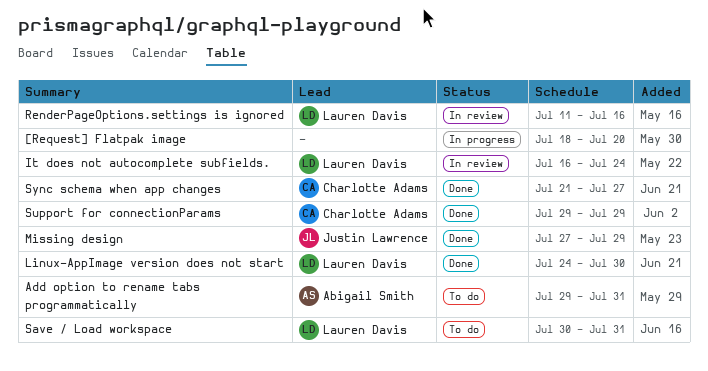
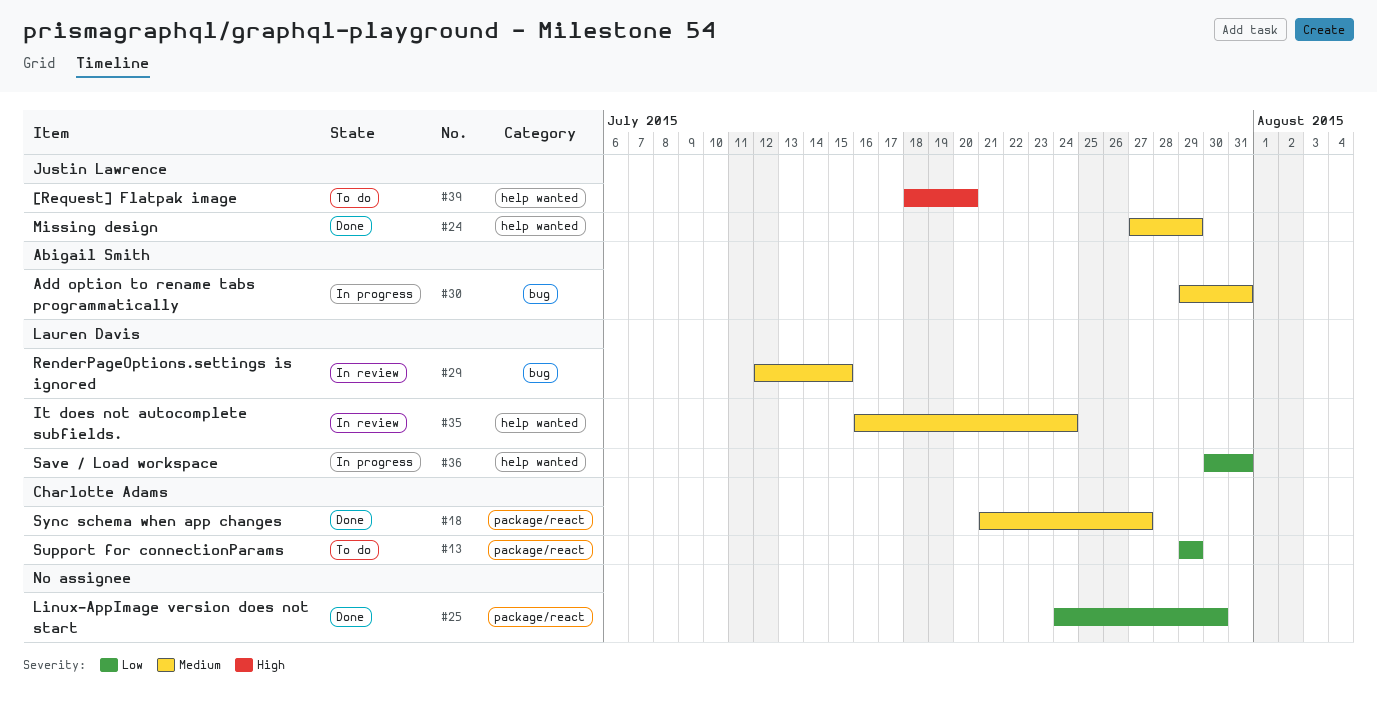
[Request] Flatpak image, status: In progress -> To do
[Request] Flatpak image, owner: none -> Justin Lawrence
Add option to rename tabs programmatically, status: To do -> In progress
Linux-AppImage version does not start, owner: Lauren Davis -> none
RenderPageOptions.settings is ignored, start: Jul 11 -> Jul 12
RenderPageOptions.settings is ignored, due: Jul 16 -> Jul 15
Save / Load workspace, status: To do -> In progress
Support for connectionParams, status: Done -> To do

